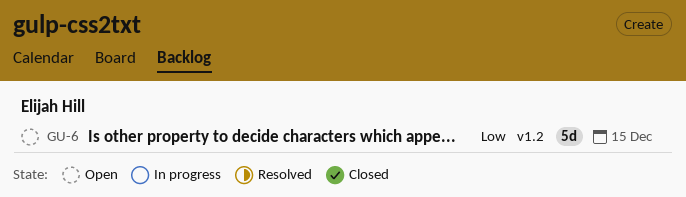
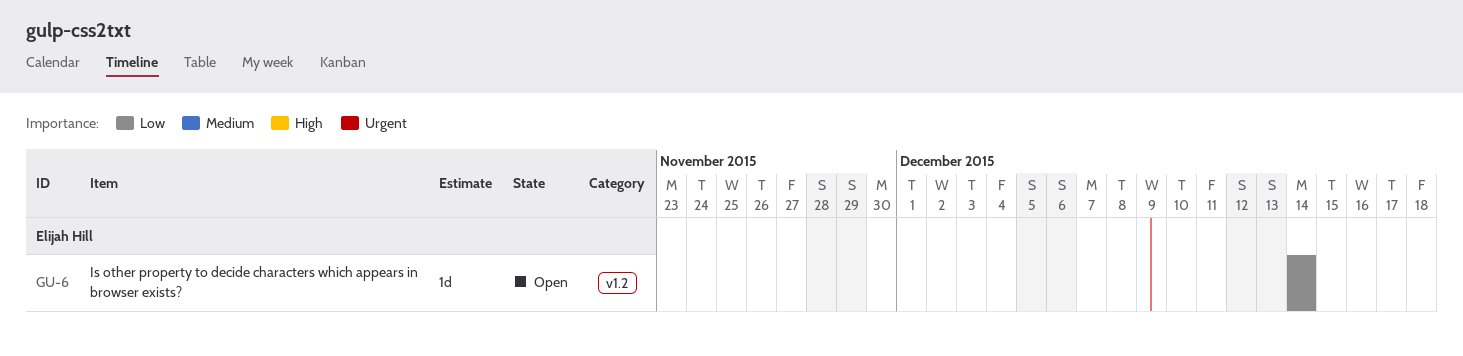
GU-6, estimate: 5d -> 1d
GU-6, due: Dec 15 -> Dec 14

